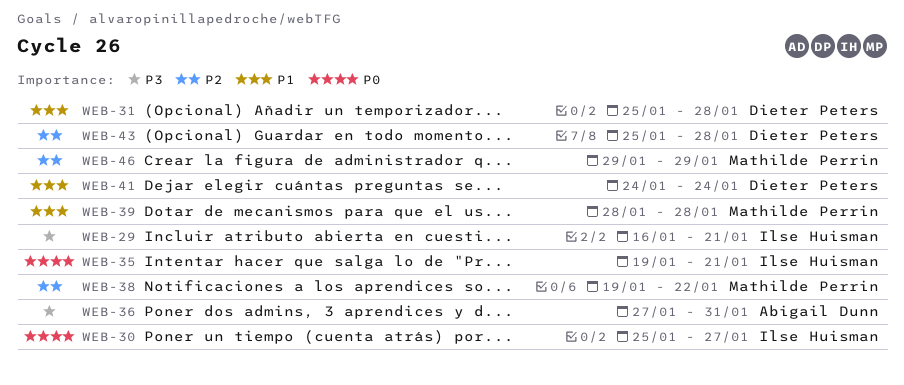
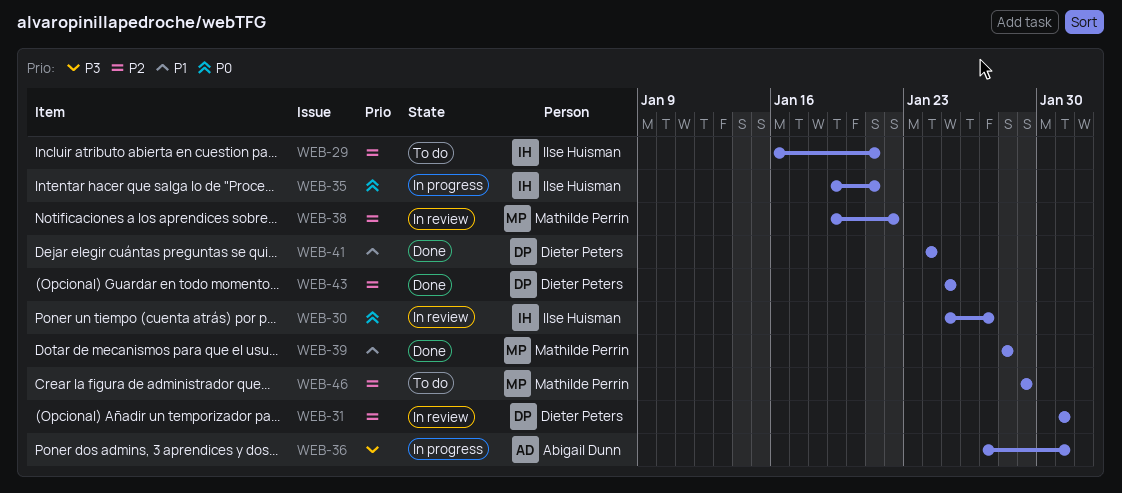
WEB-29, priority: P3 -> P2
WEB-31, priority: P1 -> P2
WEB-31, start: Jan 25 -> Jan 31
WEB-31, due: Jan 28 -> Jan 31
WEB-43, due: Jan 28 -> Jan 25

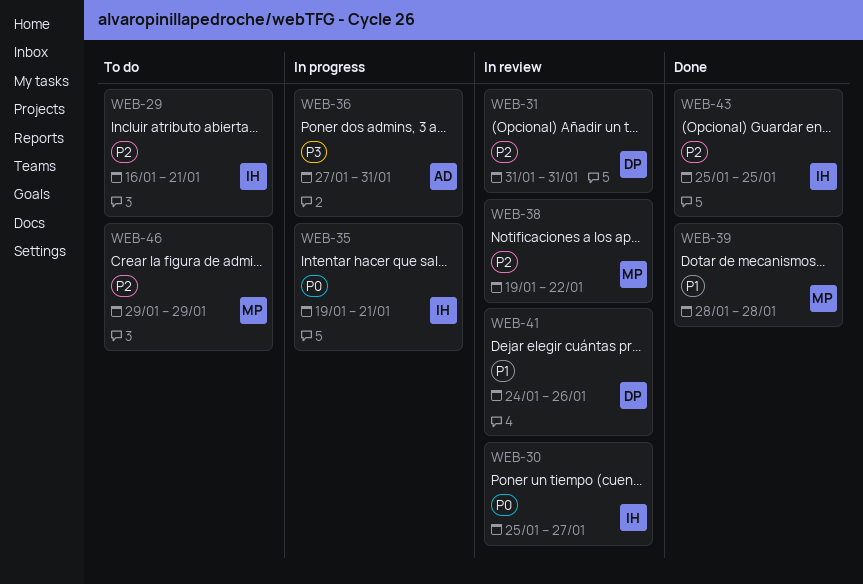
WEB-41, status: Done -> In review
WEB-41, due: Jan 24 -> Jan 26
WEB-43, owner: Dieter Peters -> Ilse Huisman

